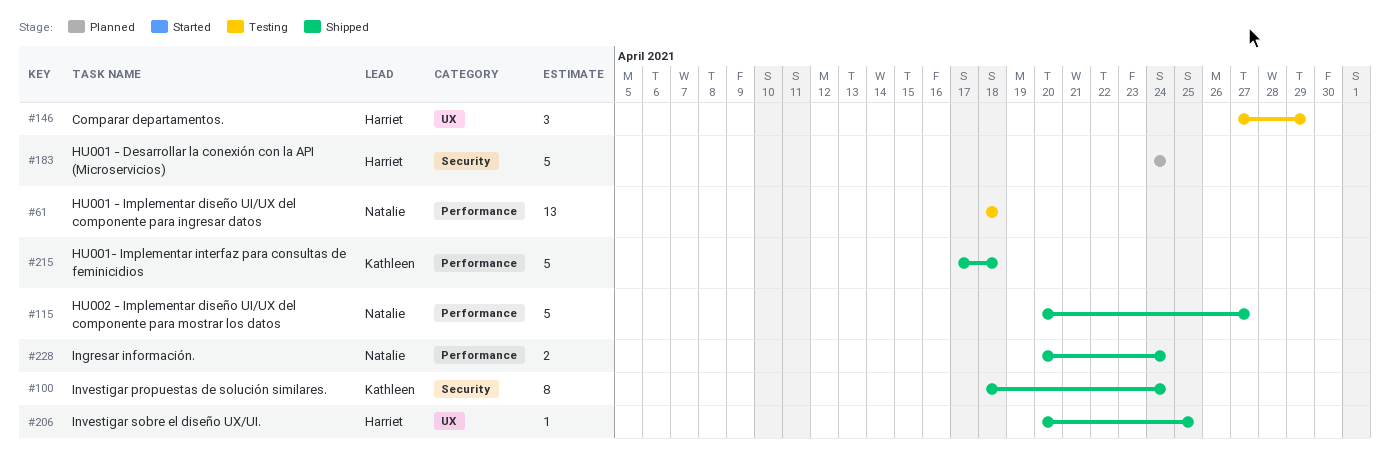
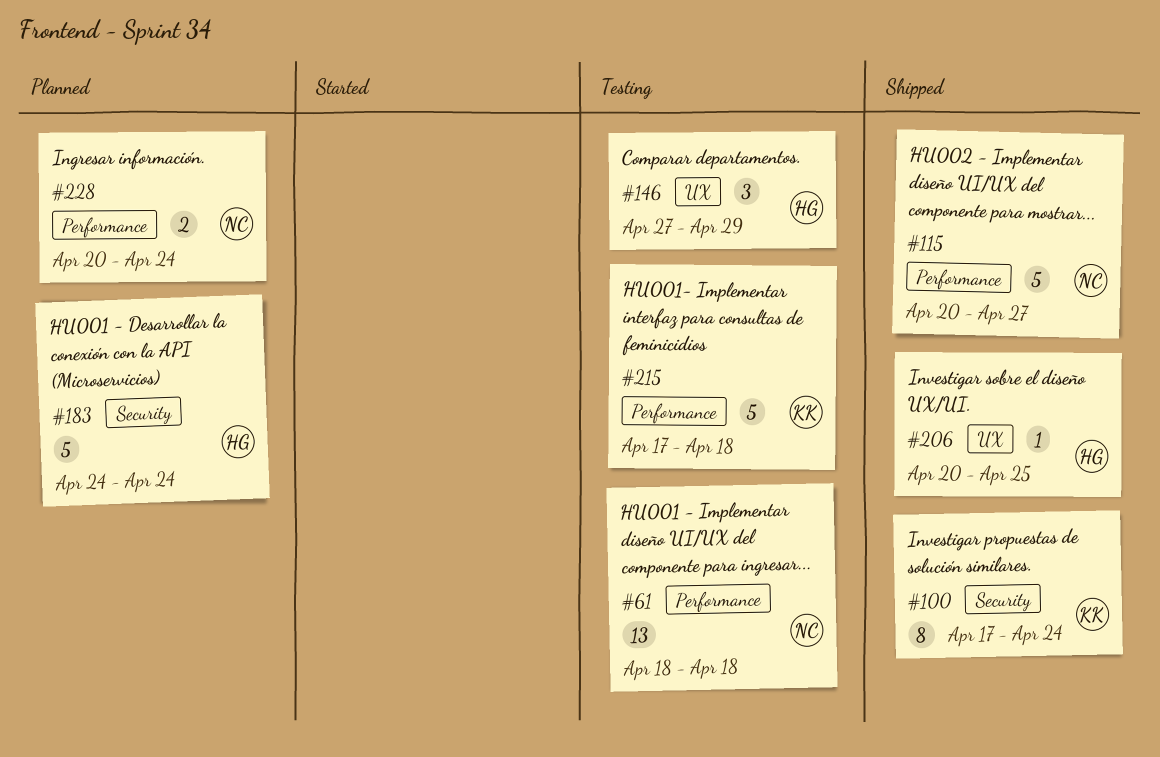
#100, start: Apr 18 -> Apr 17
#215, status: Shipped -> Testing
#228, status: Shipped -> Planned

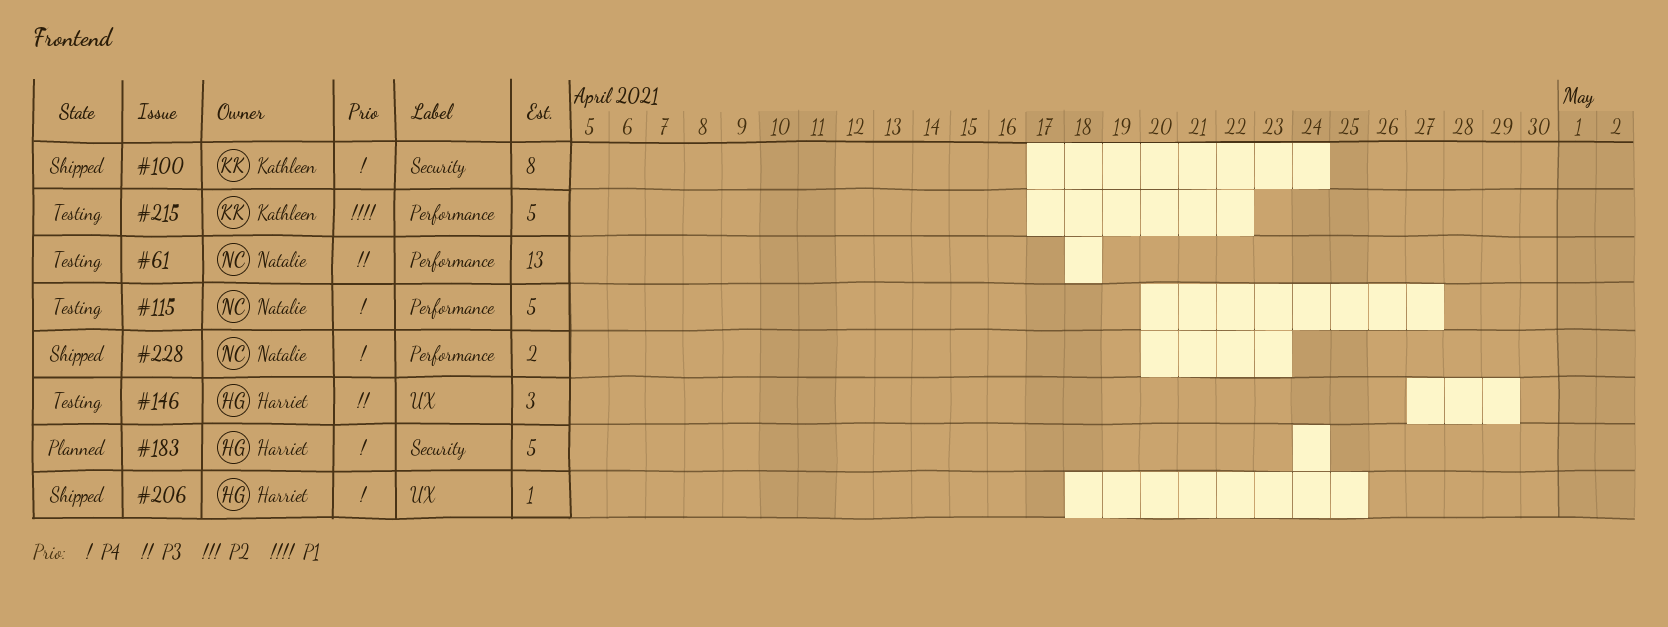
#115, status: Shipped -> Testing
#206, start: Apr 20 -> Apr 18
#215, due: Apr 18 -> Apr 22
#228, status: Planned -> Shipped
#228, due: Apr 24 -> Apr 23

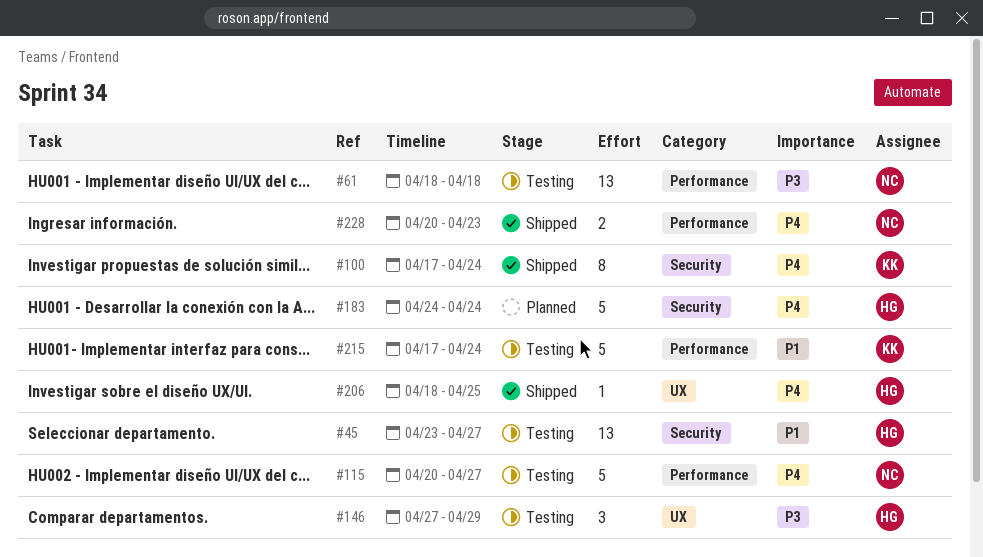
#45: none -> present
#215, due: Apr 22 -> Apr 24

